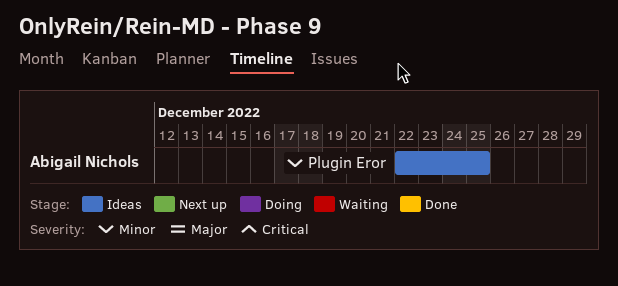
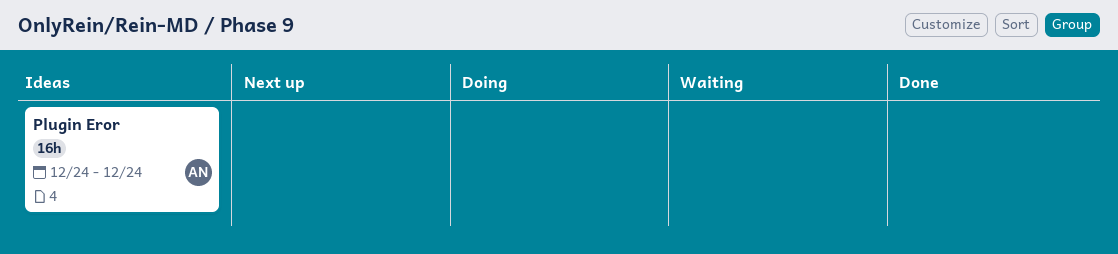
Plugin Eror, start: Dec 22 -> Dec 24
Plugin Eror, due: Dec 25 -> Dec 24

